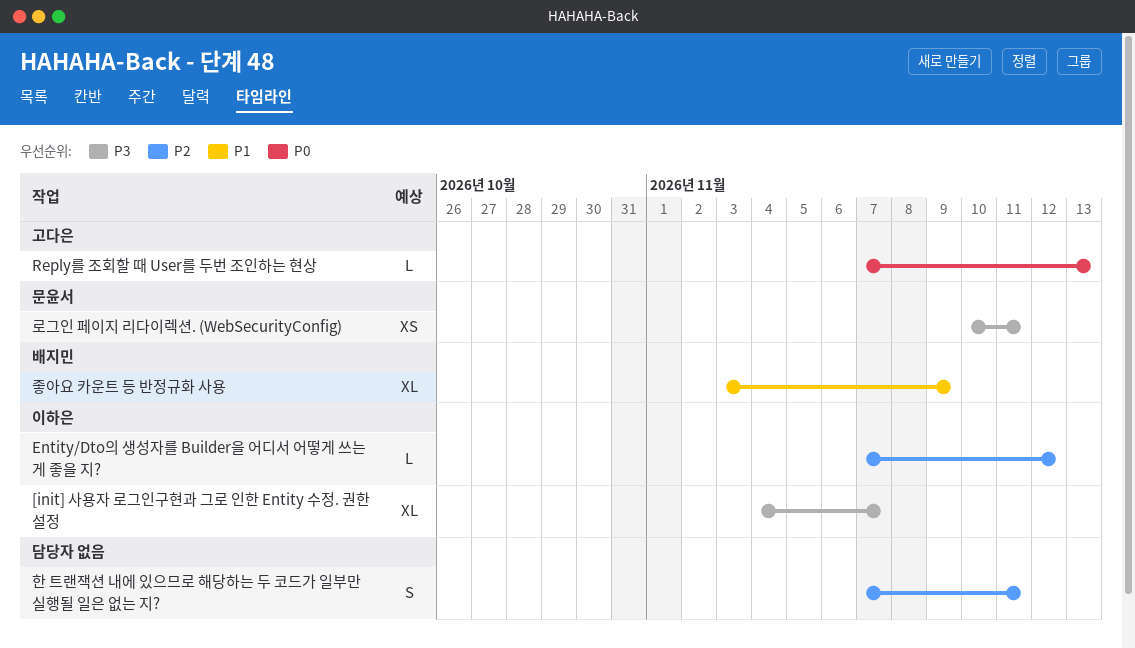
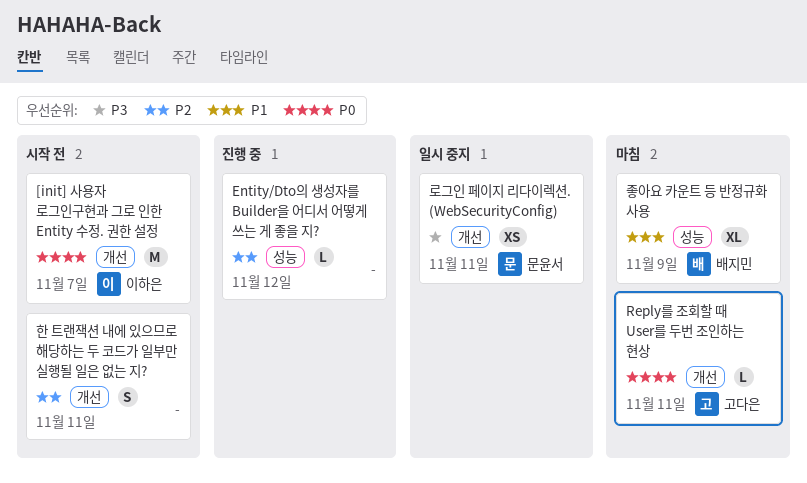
[init] 사용자 로그인구현과 그로 인한 Entity 수정. 권한 설정, priority: P3 -> P0
[init] 사용자 로그인구현과 그로 인한 Entity 수정. 권한 설정, estimate: XL -> M
Entity/Dto의 생성자를 Builder을 어디서 어떻게 쓰는 게 좋을 지?, owner: 이하은 -> none
Reply를 조회할 때 User를 두번 조인하는 현상, due: Nov 13 -> Nov 11

